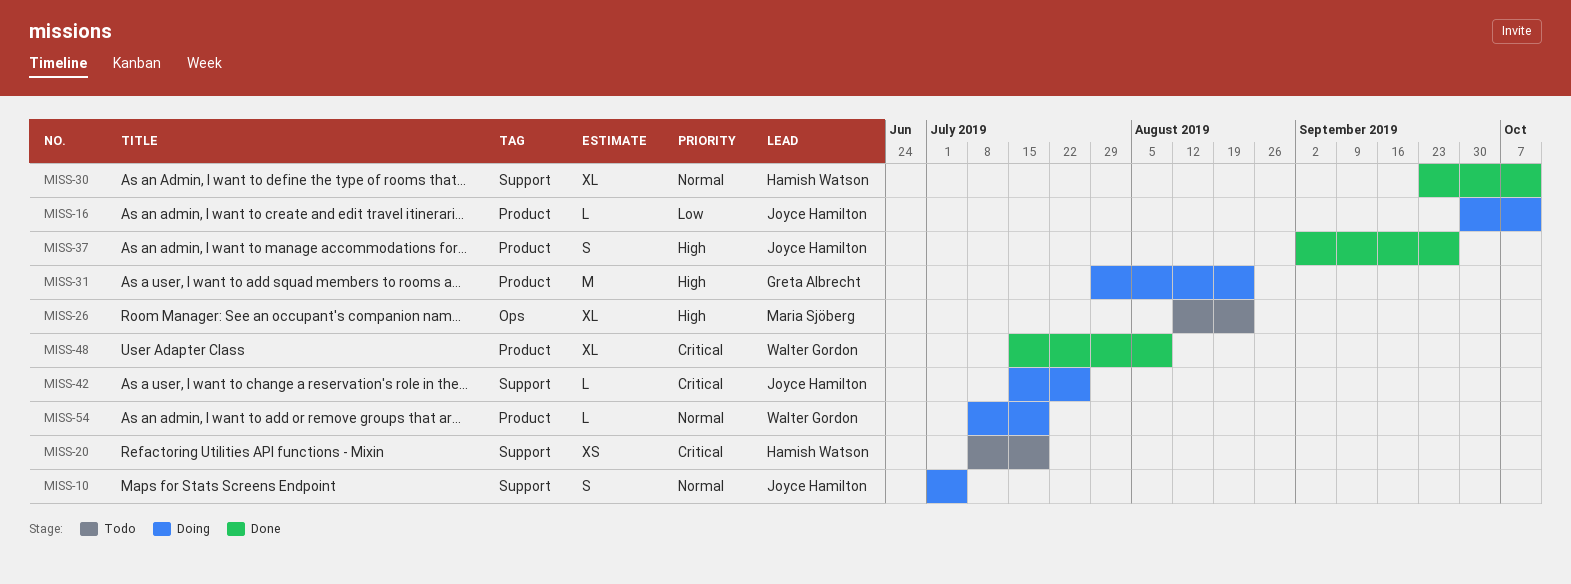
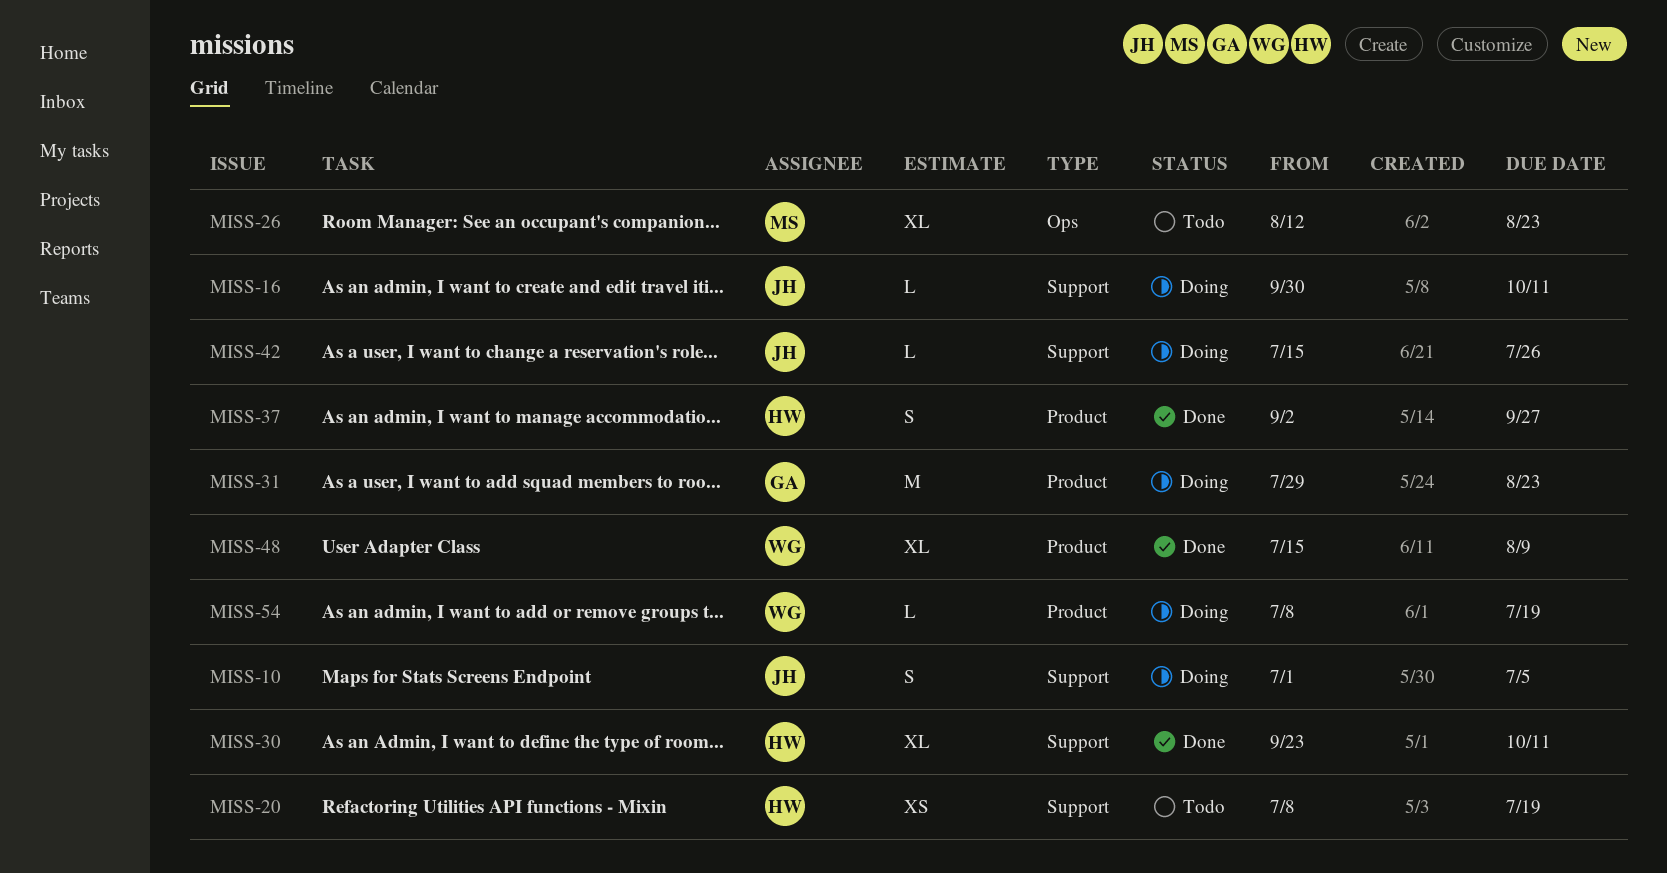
MISS-16, label: Product -> Support
MISS-37, owner: Joyce Hamilton -> Hamish Watson

